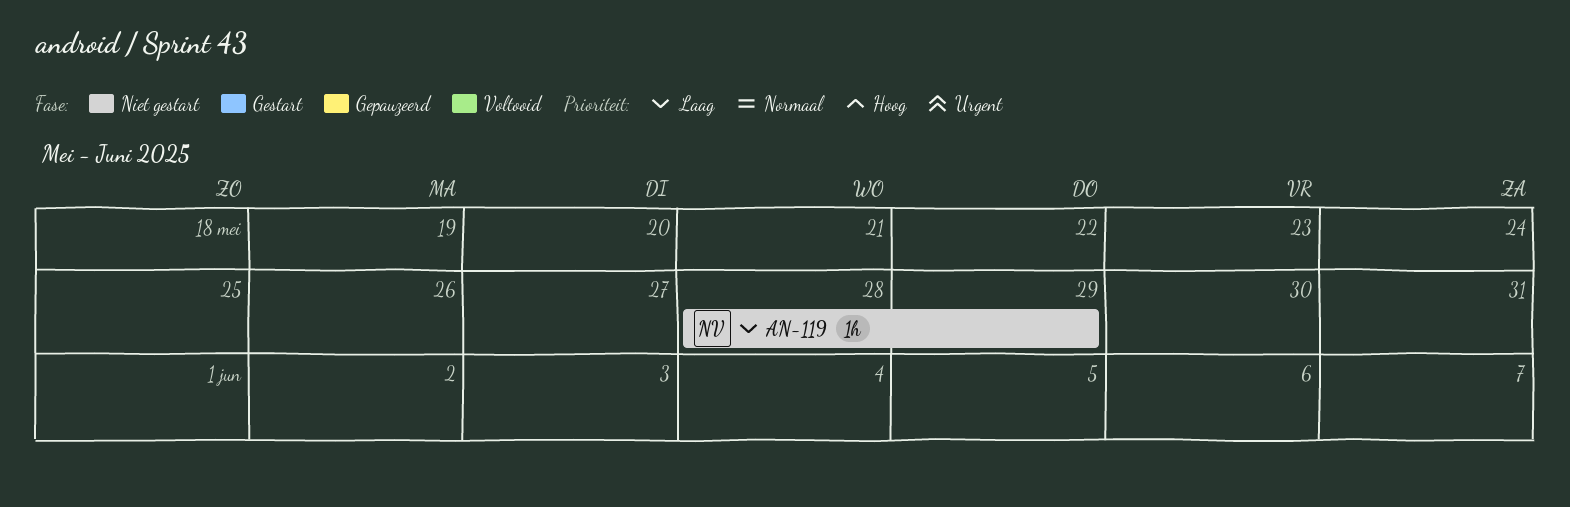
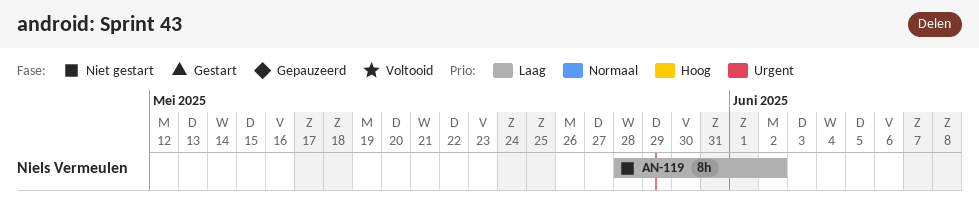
AN-119, estimate: 1h -> 8h
AN-119, due: May 29 -> Jun 2

